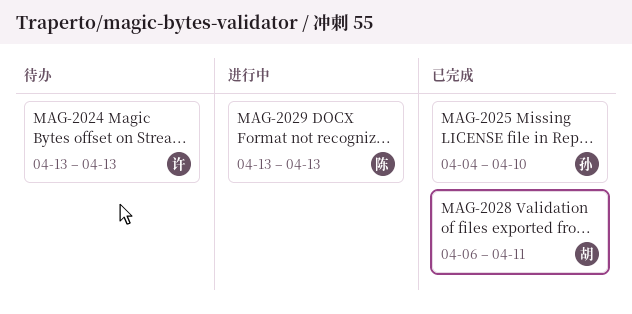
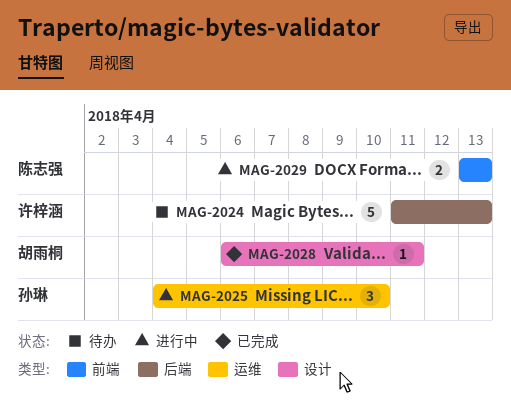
MAG-2024, start: Apr 13 -> Apr 11
MAG-2025, status: 已完成 -> 进行中

